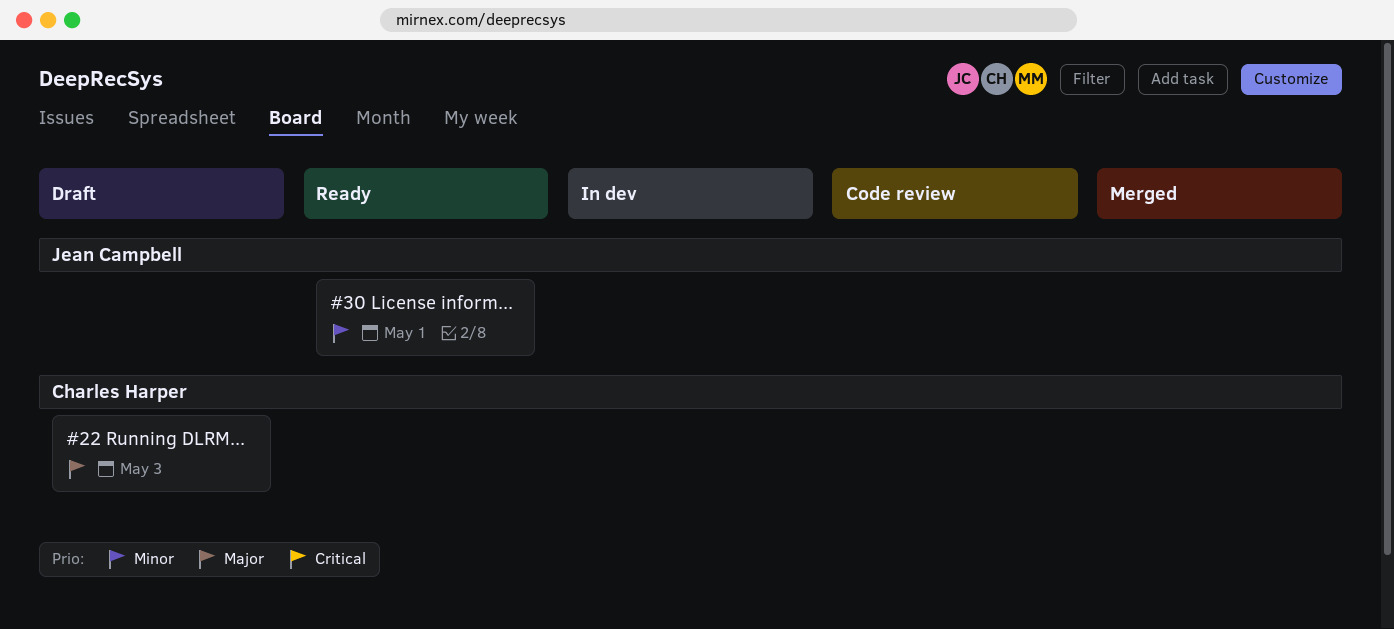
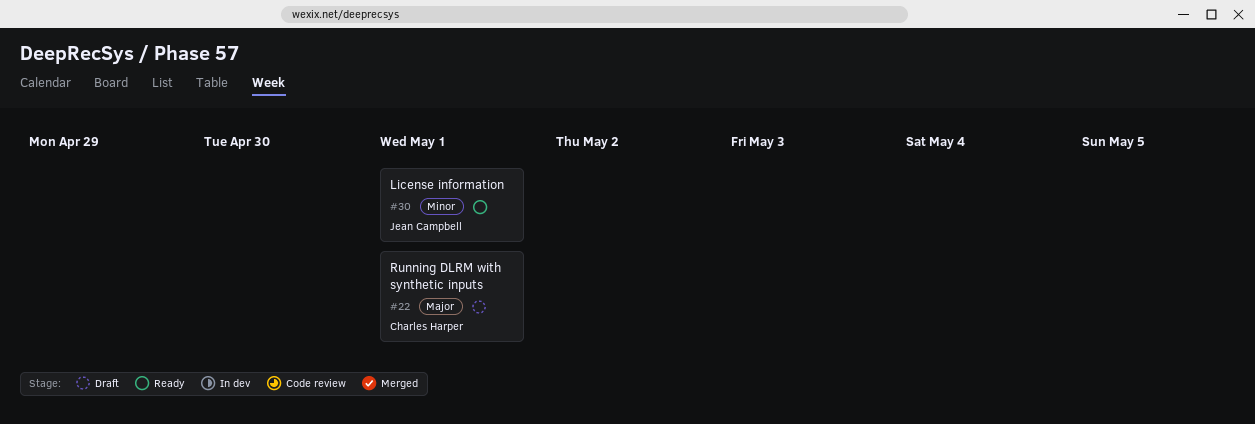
#22, due: May 3 -> May 1

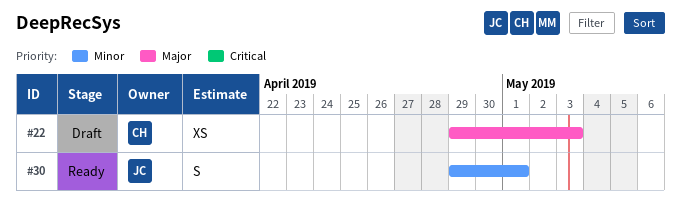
#22, due: May 1 -> May 3

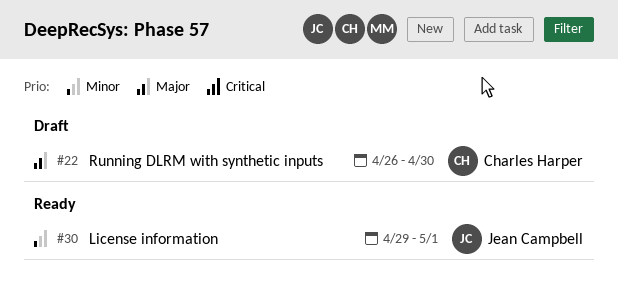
#22, start: Apr 29 -> Apr 26
#22, due: May 3 -> Apr 30

